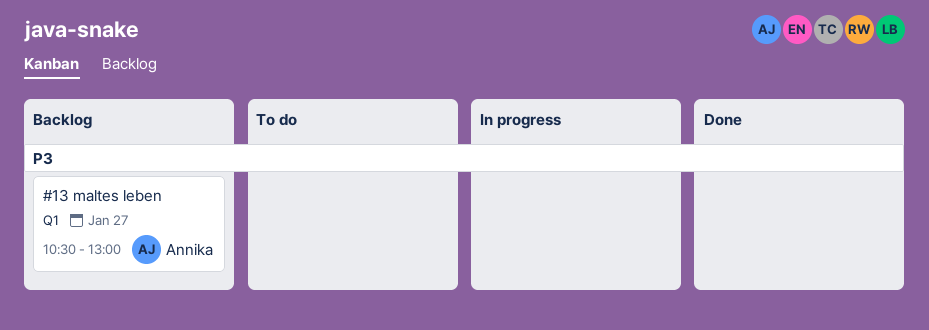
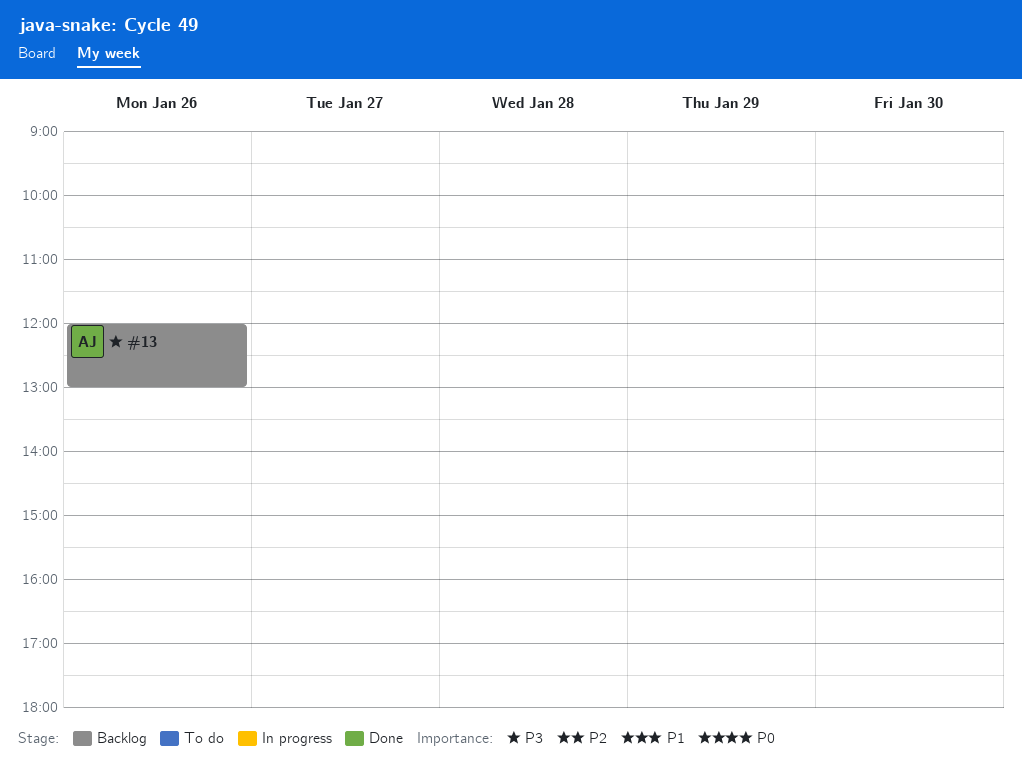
#13, day: Jan 27 -> Jan 26
#13, begins: 10:30 -> 12:00

